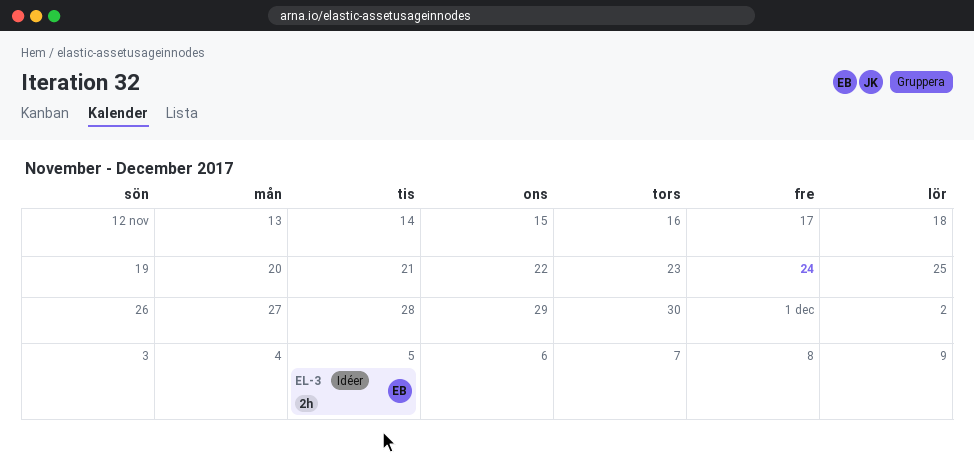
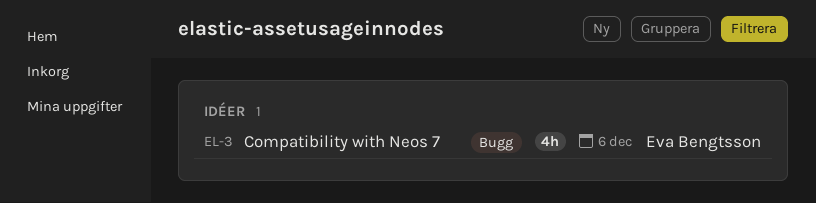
EL-3, estimate: 2h -> 4h
EL-3, due: Dec 5 -> Dec 6

